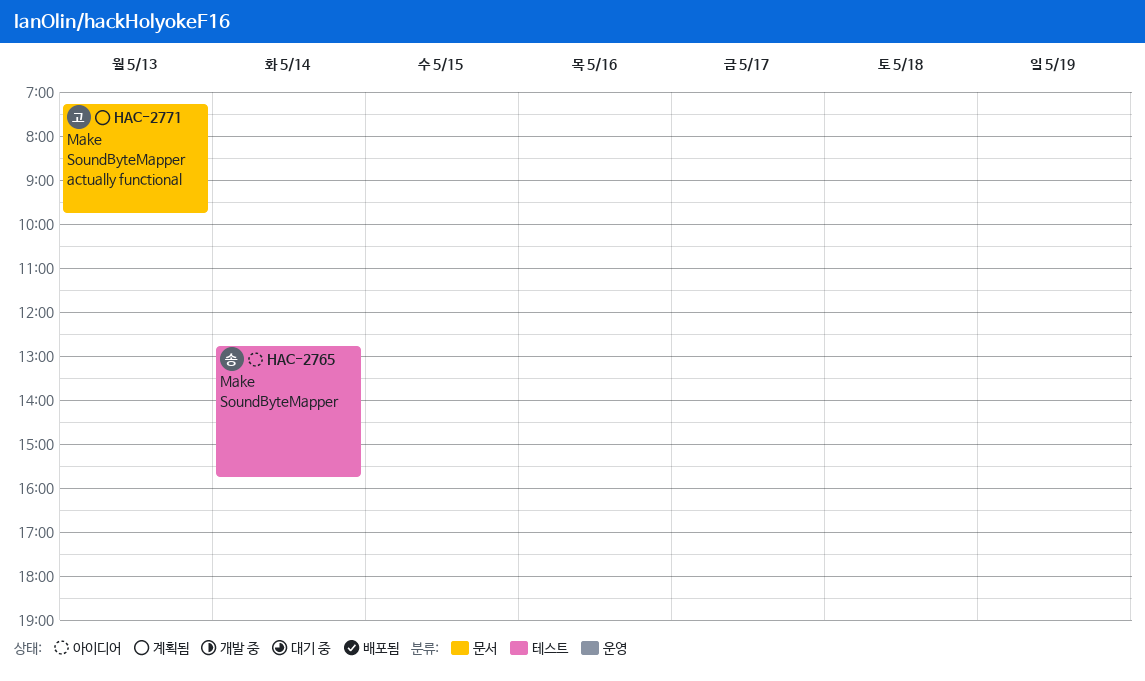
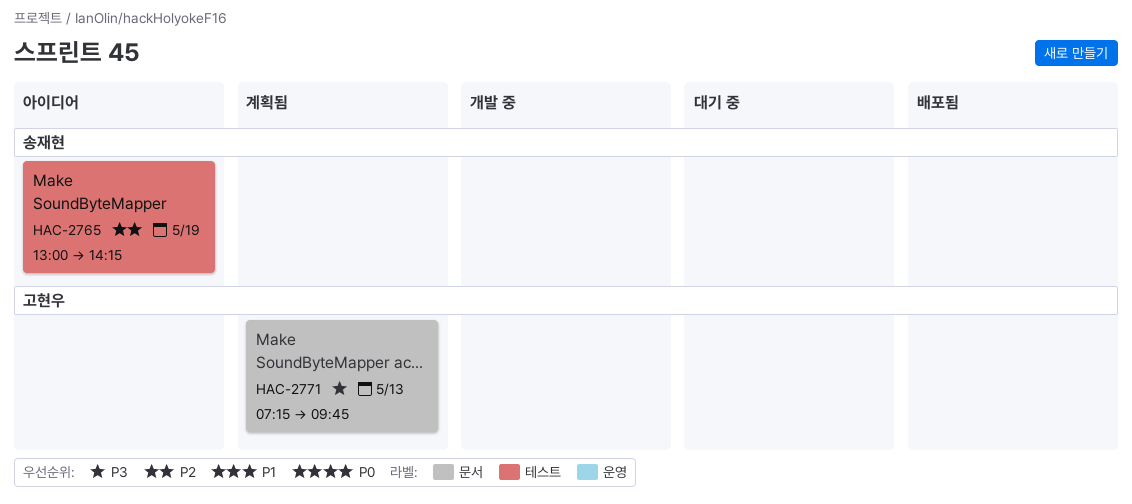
HAC-2765, day: May 14 -> May 19
HAC-2765, begins: 12:45 -> 13:00
HAC-2765, ends: 15:45 -> 14:15

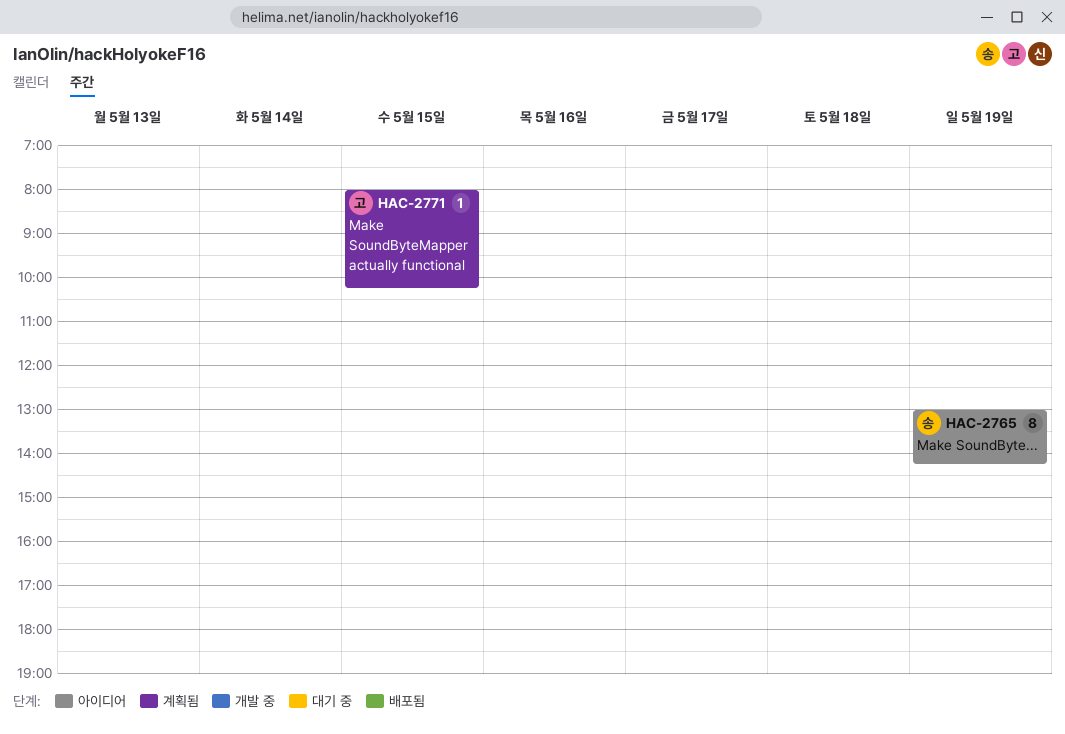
HAC-2771, day: May 13 -> May 15
HAC-2771, begins: 07:15 -> 08:00
HAC-2771, ends: 09:45 -> 10:15

